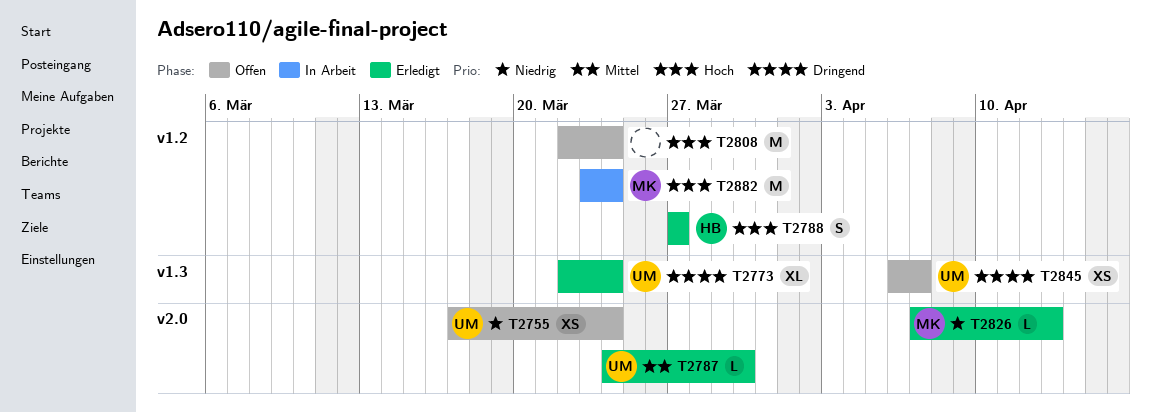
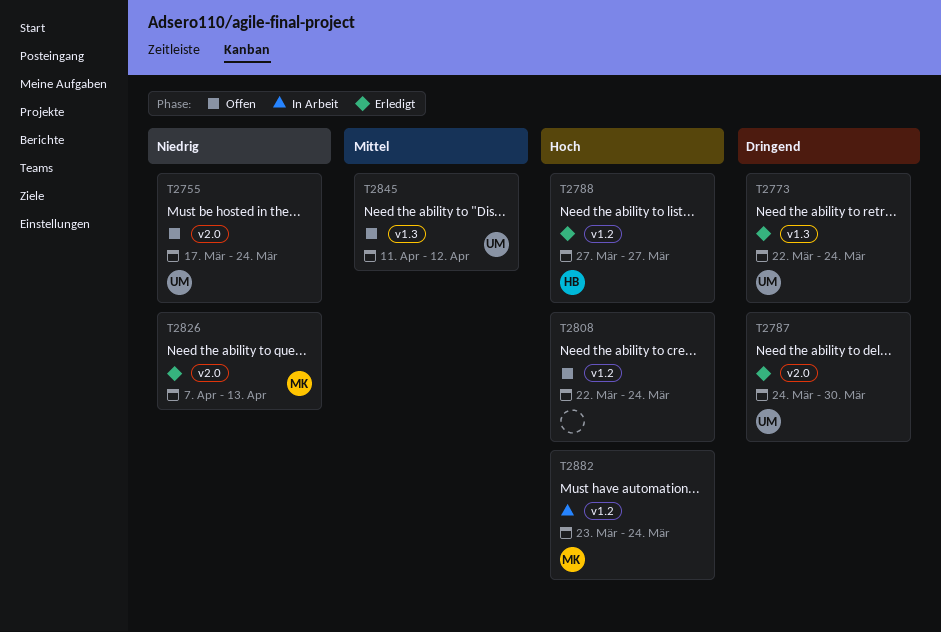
T2787, priority: Mittel -> Dringend
T2845, priority: Dringend -> Mittel
T2845, start: Apr 6 -> Apr 11
T2845, due: Apr 7 -> Apr 12

